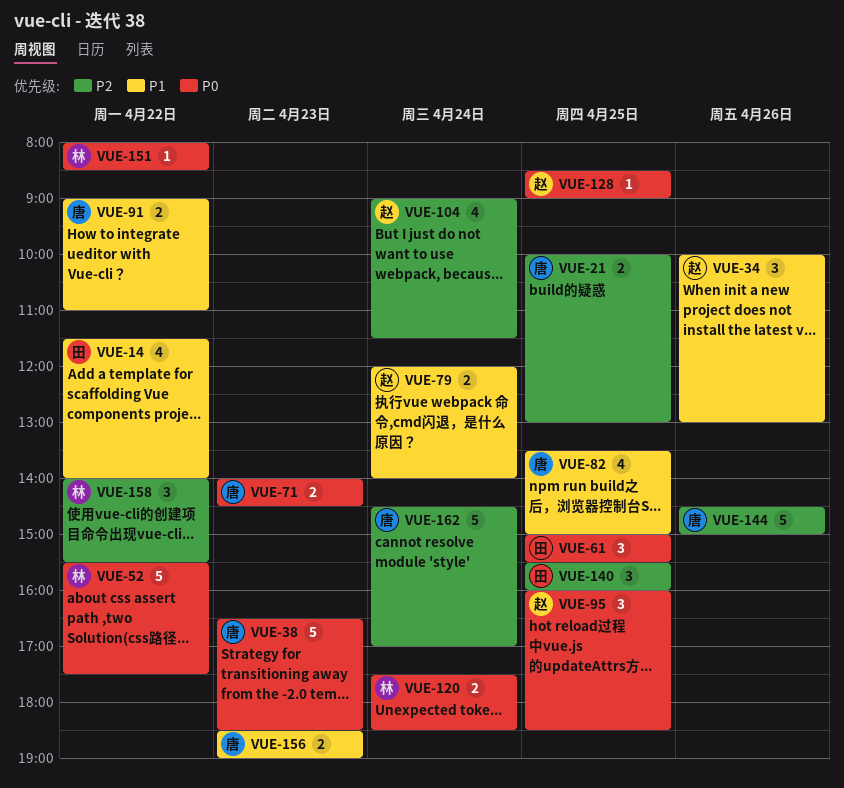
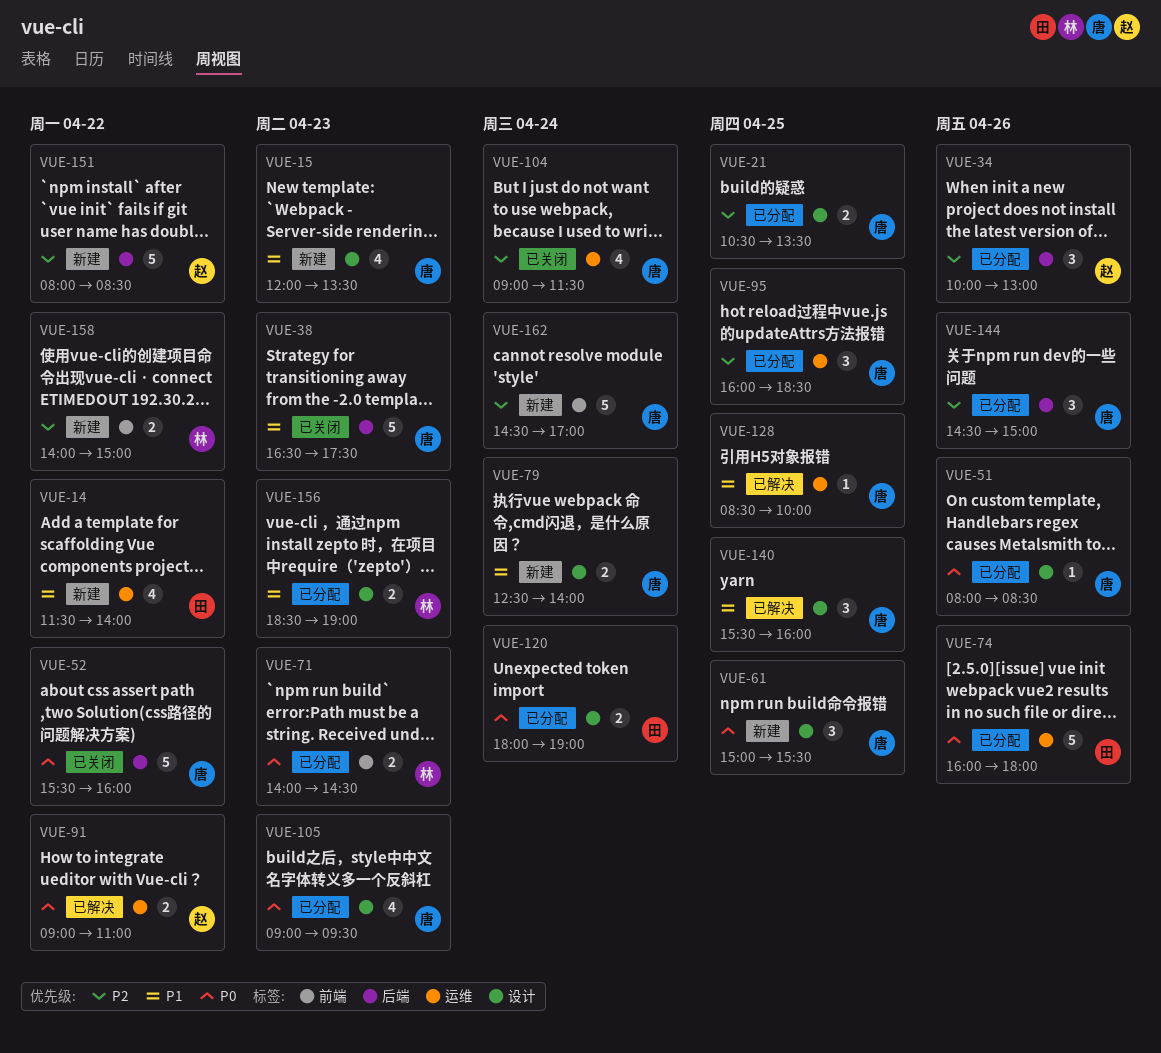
VUE-15: none -> present
VUE-21, begins: 10:00 -> 10:30
VUE-21, ends: 13:00 -> 13:30
VUE-34, priority: P1 -> P2
VUE-38, priority: P0 -> P1
VUE-38, ends: 18:30 -> 17:30
VUE-51: none -> present
VUE-52, owner: 林 -> 唐
VUE-52, ends: 17:30 -> 16:00
VUE-61, owner: 田 -> 唐
VUE-71, owner: 唐 -> 林
VUE-74: none -> present
VUE-79, owner: 赵 -> 唐
VUE-79, begins: 12:00 -> 12:30
VUE-82: present -> none
VUE-91, owner: 唐 -> 赵
VUE-91, priority: P1 -> P0
VUE-95, owner: 赵 -> 唐
VUE-95, priority: P0 -> P2
VUE-104, owner: 赵 -> 唐
VUE-105: none -> present
VUE-120, owner: 林 -> 田
VUE-120, begins: 17:30 -> 18:00
VUE-120, ends: 18:30 -> 19:00
VUE-128, owner: 赵 -> 唐
VUE-128, priority: P0 -> P1
VUE-128, ends: 09:00 -> 10:00
VUE-140, owner: 田 -> 唐
VUE-140, priority: P2 -> P1
VUE-144, estimate: 5 -> 3
VUE-151, owner: 林 -> 赵
VUE-151, priority: P0 -> P2
VUE-151, estimate: 1 -> 5
VUE-156, owner: 唐 -> 林
VUE-158, estimate: 3 -> 2
VUE-158, ends: 15:30 -> 15:00

